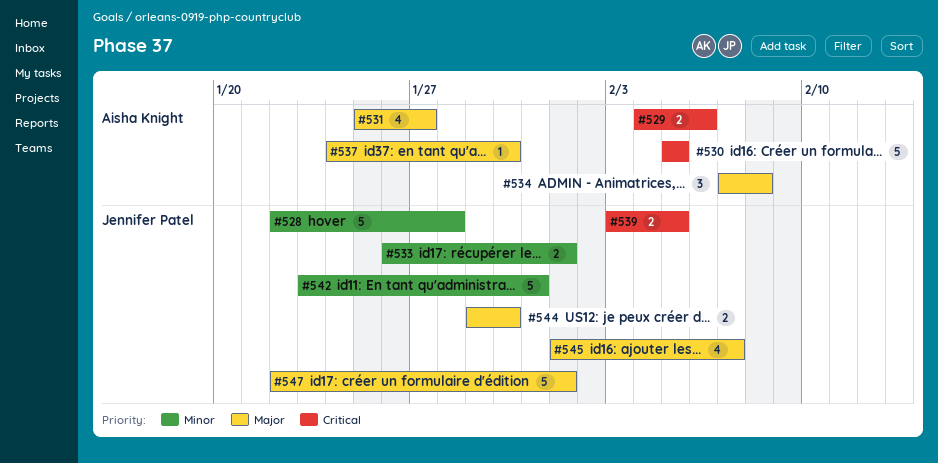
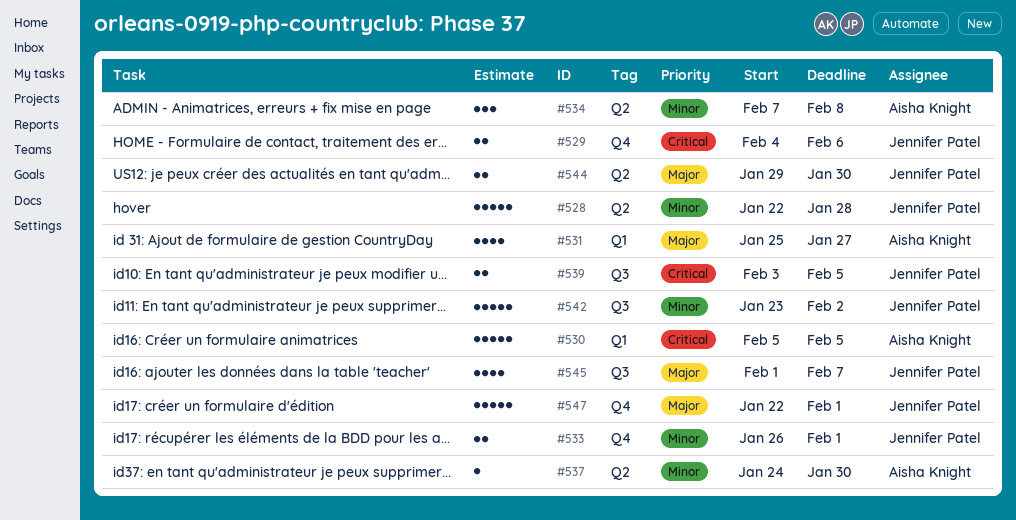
#529, owner: Aisha Knight -> Jennifer Patel
#534, priority: Major -> Minor
#537, priority: Major -> Minor
#542, due: Jan 31 -> Feb 2

